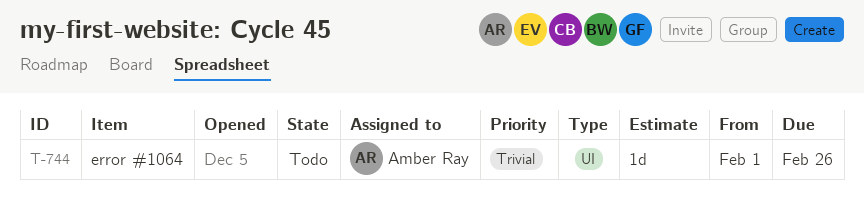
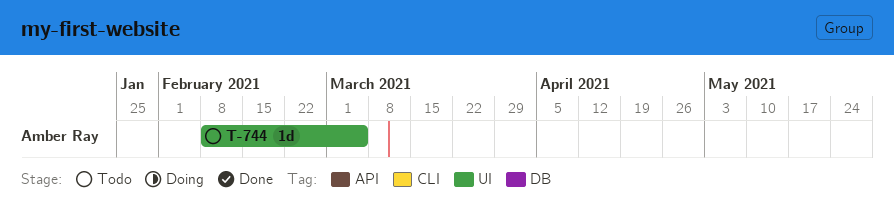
T-744, start: Feb 1 -> Feb 8
T-744, due: Feb 26 -> Mar 5

